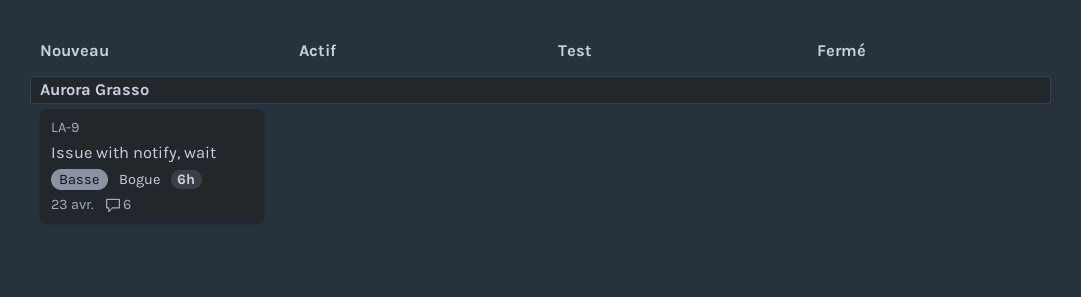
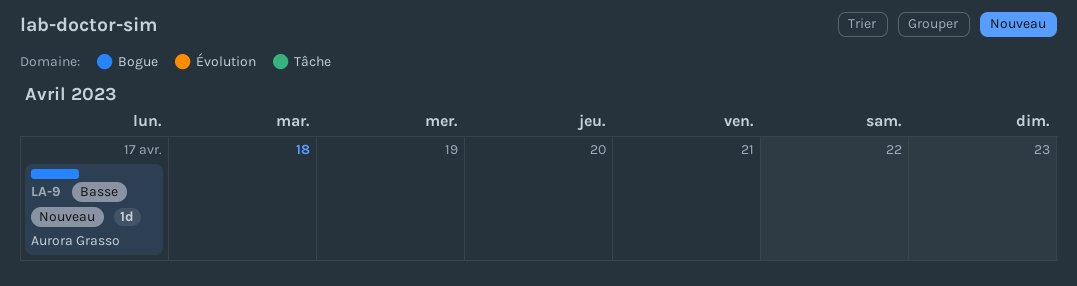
LA-9, estimate: 6h -> 1d
LA-9, due: Apr 23 -> Apr 17

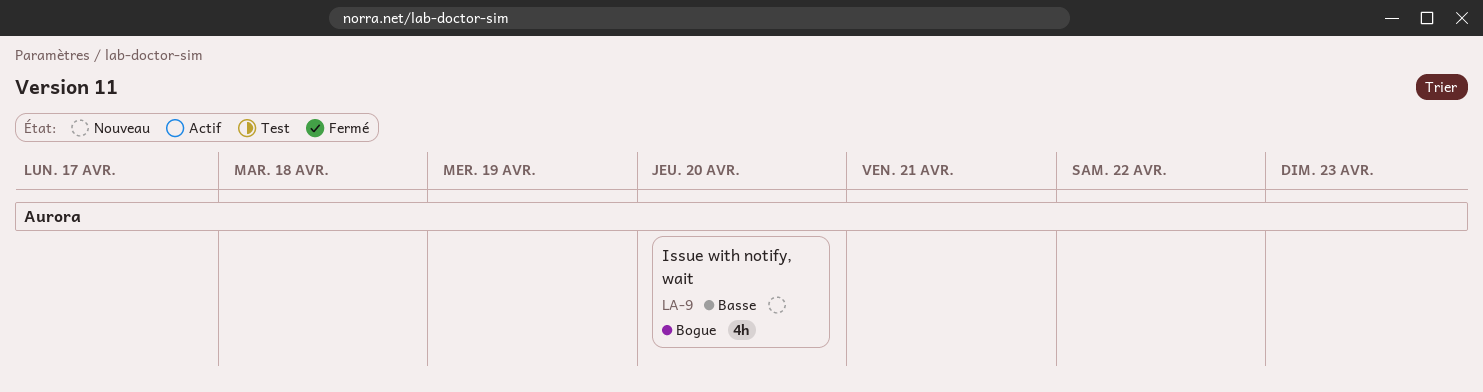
LA-9, estimate: 1d -> 4h
LA-9, due: Apr 17 -> Apr 20

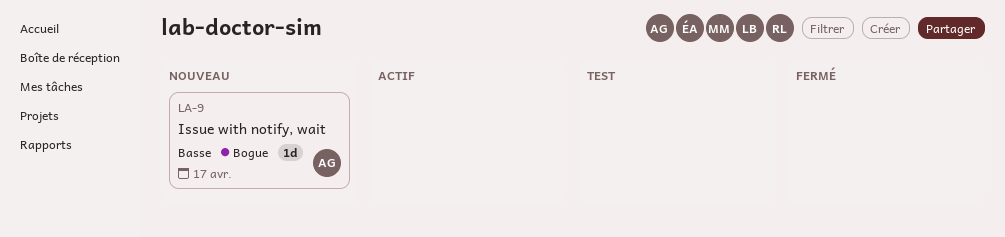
LA-9, estimate: 4h -> 1d
LA-9, due: Apr 20 -> Apr 17

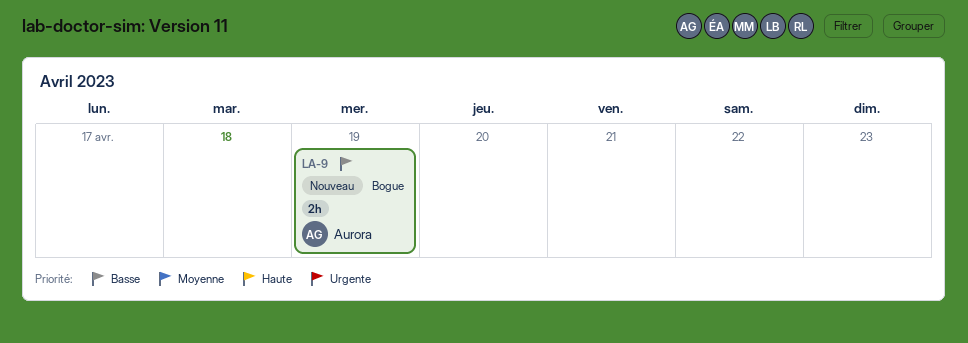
LA-9, estimate: 1d -> 2h
LA-9, due: Apr 17 -> Apr 19

